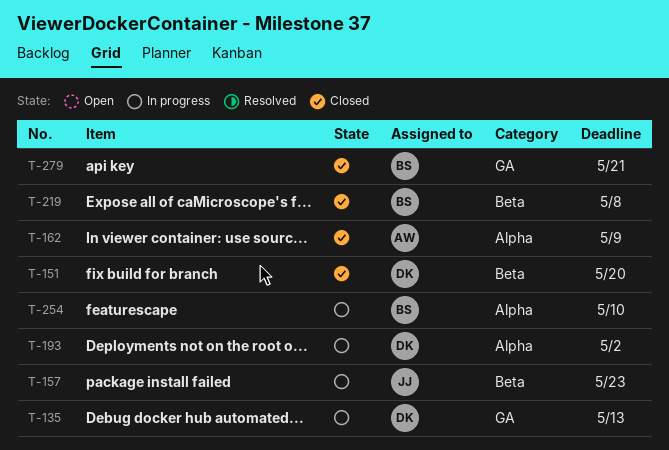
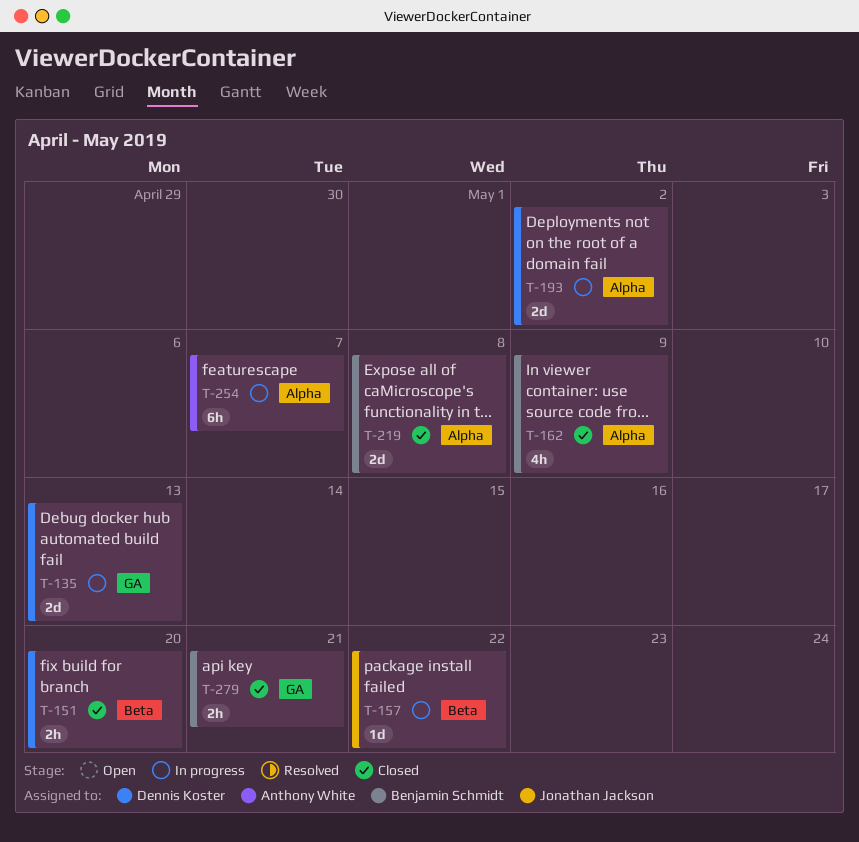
T-157, due: May 23 -> May 22
T-162, owner: Anthony White -> Benjamin Schmidt
T-219, label: Beta -> Alpha
T-254, owner: Benjamin Schmidt -> Anthony White
T-254, due: May 10 -> May 7

